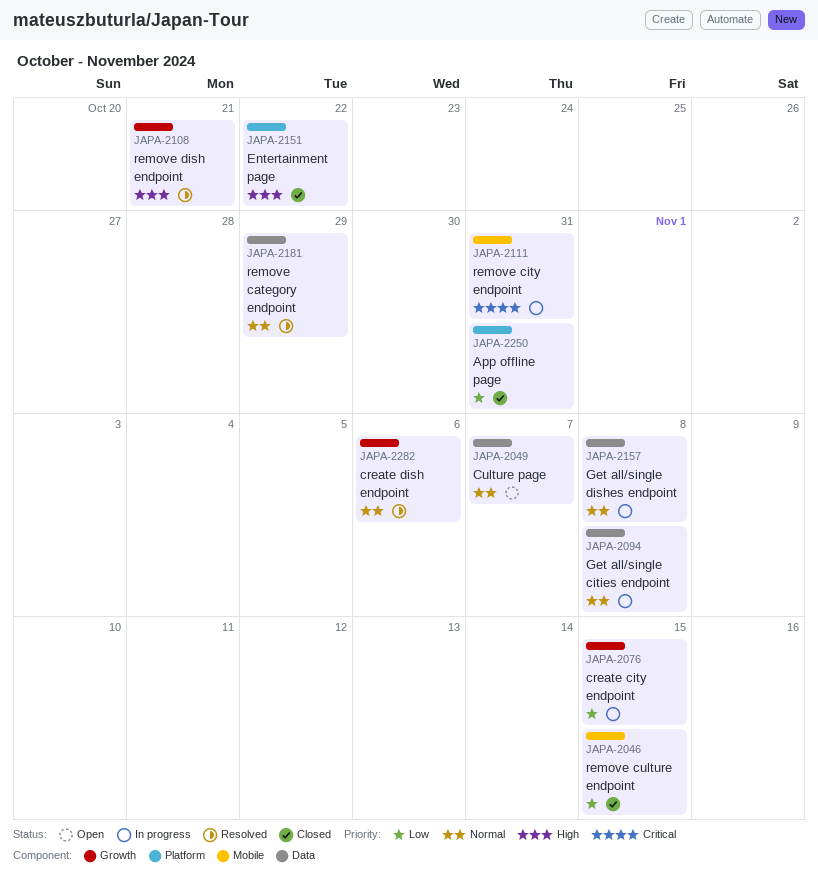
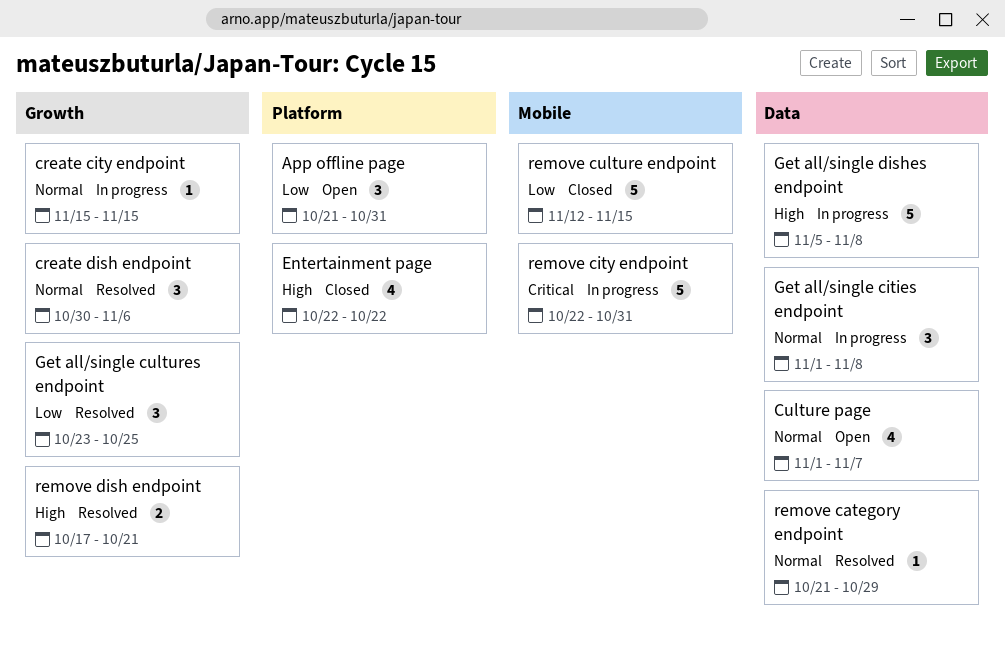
App offline page, status: Closed -> Open
create city endpoint, priority: Low -> Normal
Get all/single cultures endpoint: none -> present
Get all/single dishes endpoint, priority: Normal -> High

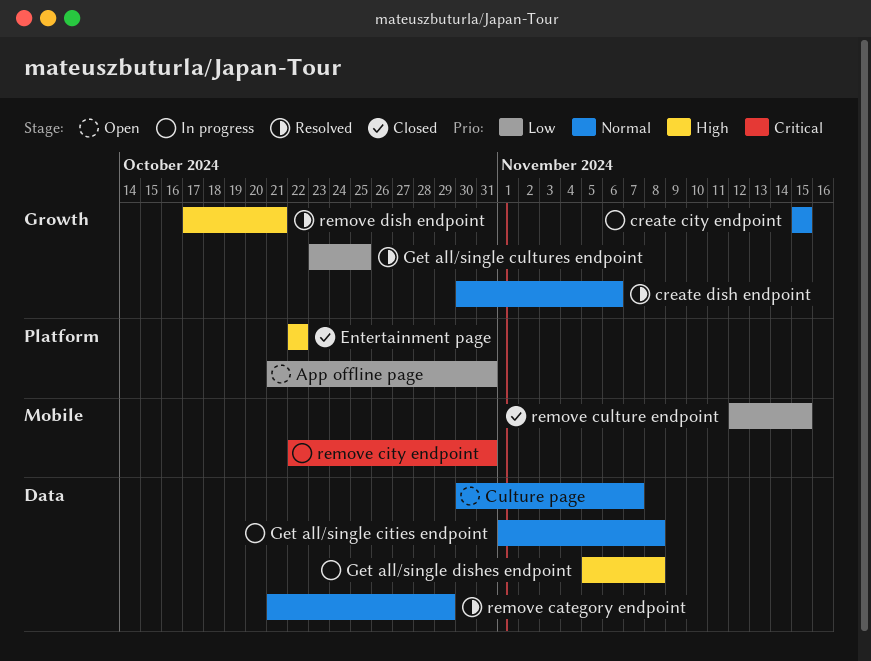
Culture page, start: Nov 1 -> Oct 30

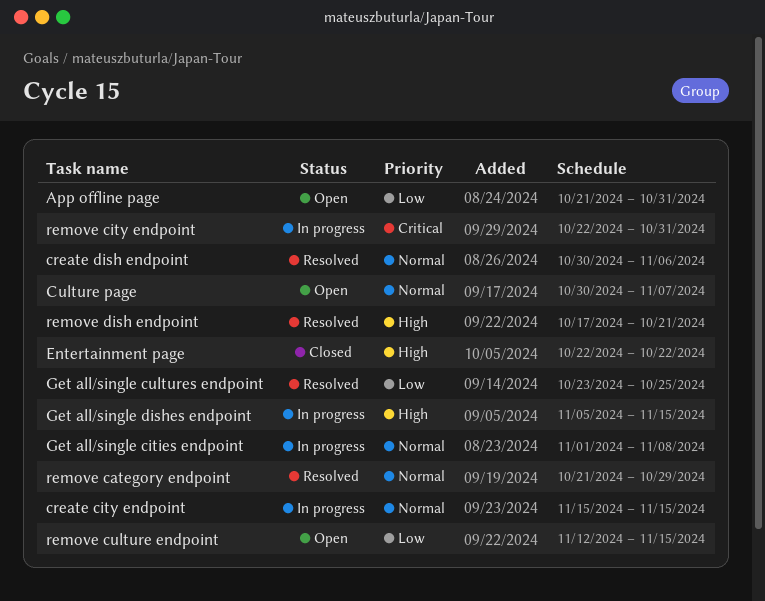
Get all/single dishes endpoint, due: Nov 8 -> Nov 15
remove culture endpoint, status: Closed -> Open

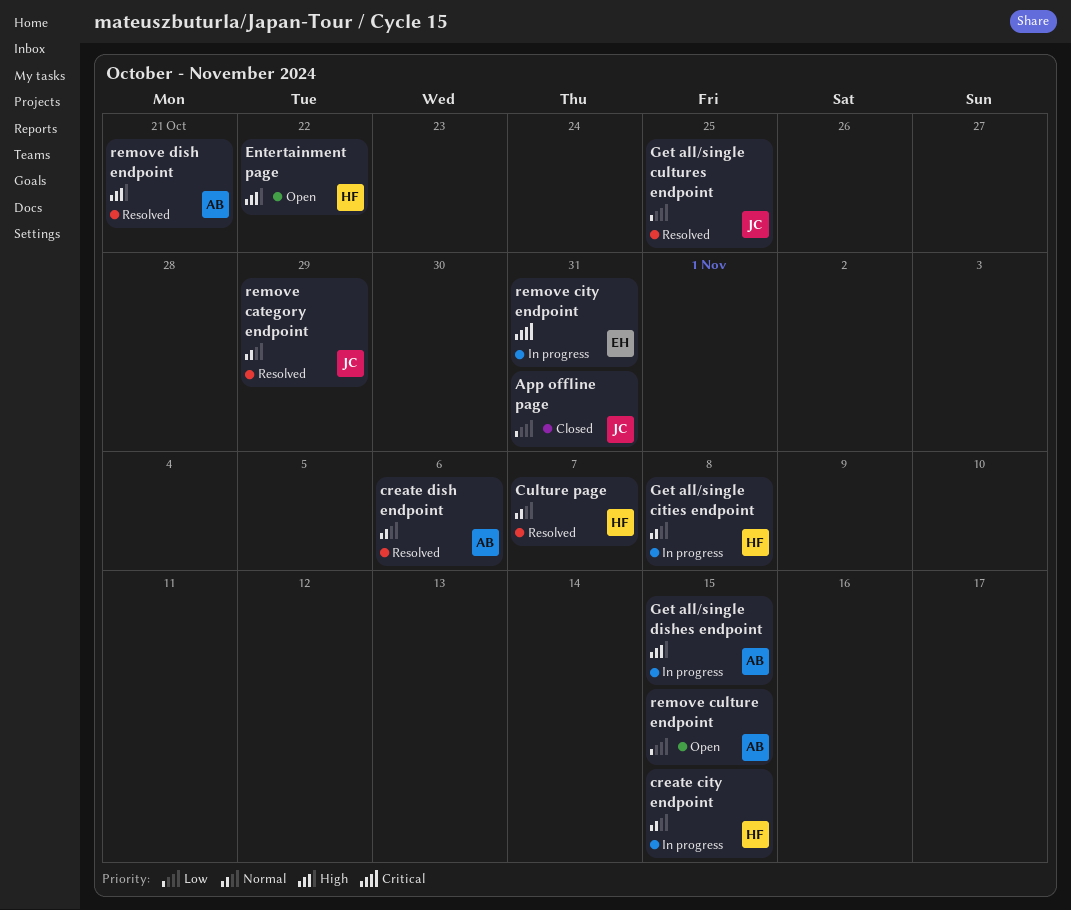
App offline page, status: Open -> Closed
Culture page, status: Open -> Resolved
Entertainment page, status: Closed -> Open

